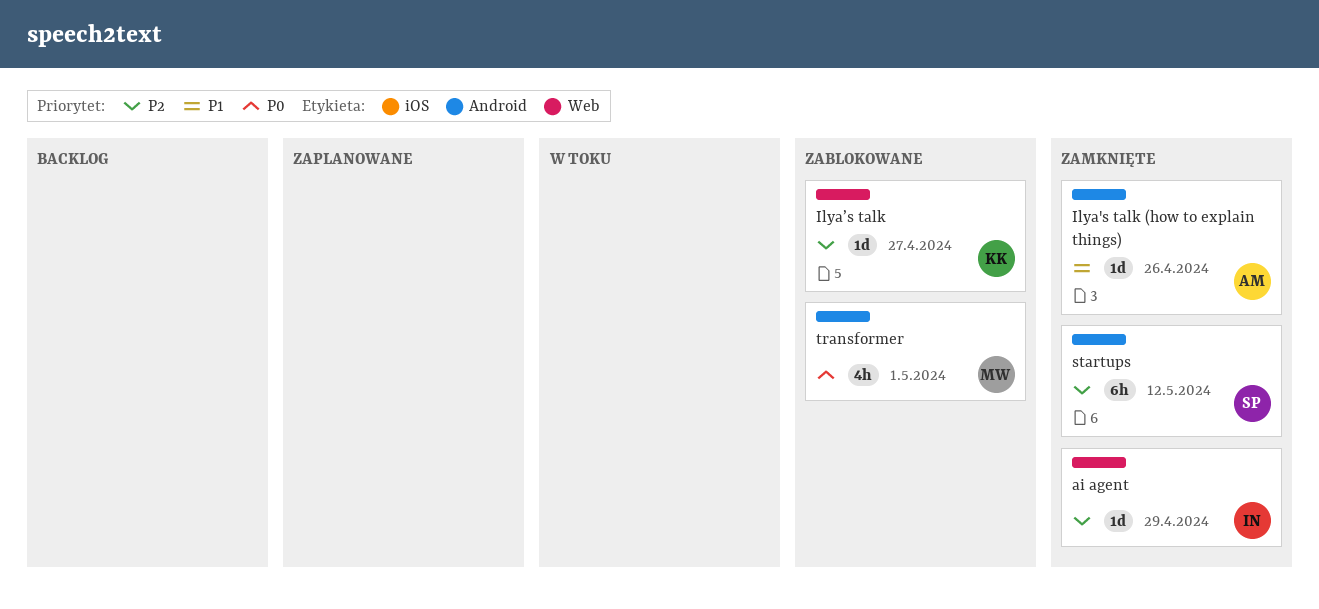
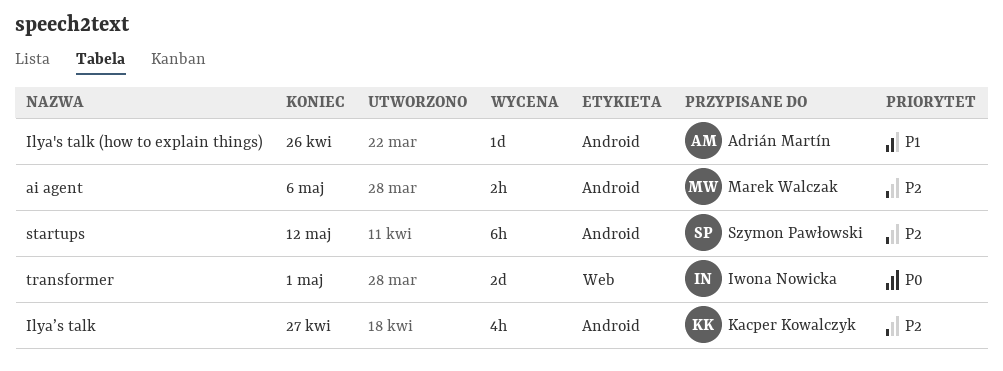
ai agent, owner: Iwona Nowicka -> Marek Walczak
ai agent, label: Web -> Android
ai agent, estimate: 1d -> 2h
ai agent, due: Apr 29 -> May 6
Ilya’s talk, label: Web -> Android
Ilya’s talk, estimate: 1d -> 4h
transformer, owner: Marek Walczak -> Iwona Nowicka
transformer, label: Android -> Web
transformer, estimate: 4h -> 2d

